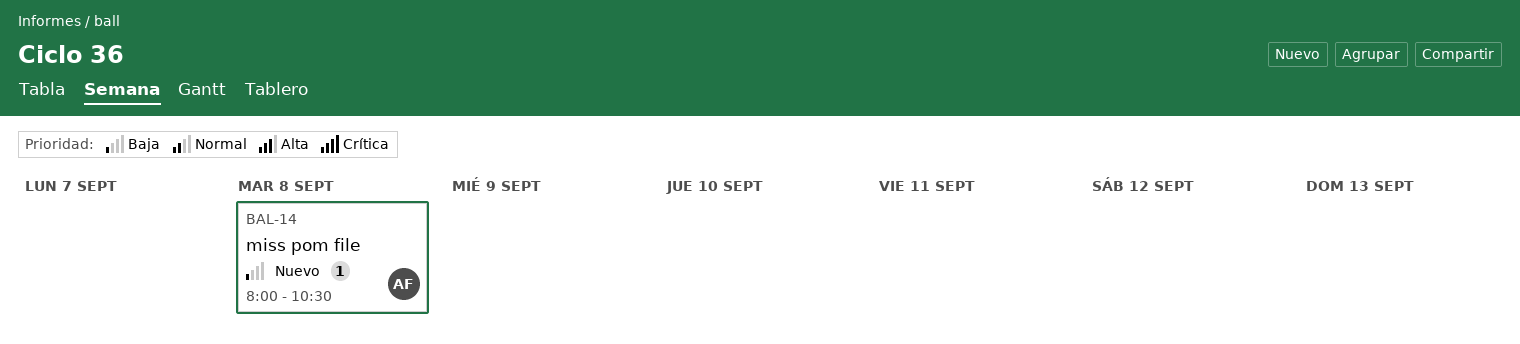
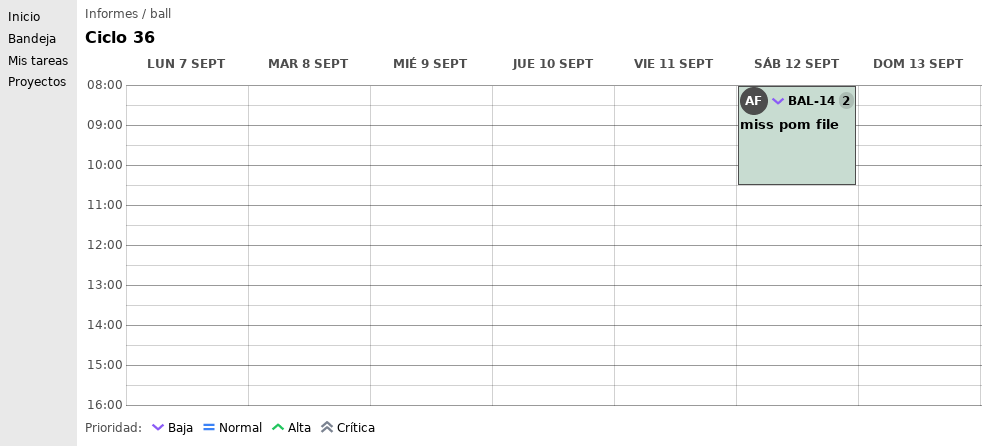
BAL-14, estimate: 1 -> 2
BAL-14, day: Sep 8 -> Sep 12

